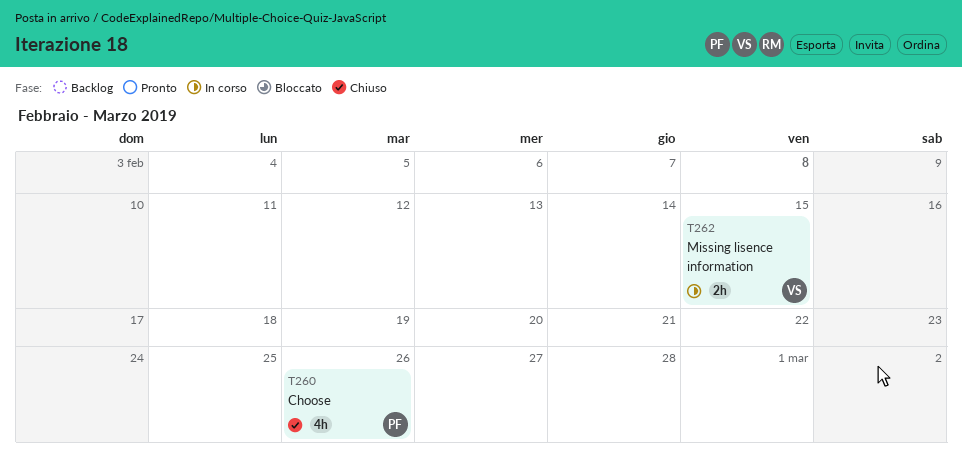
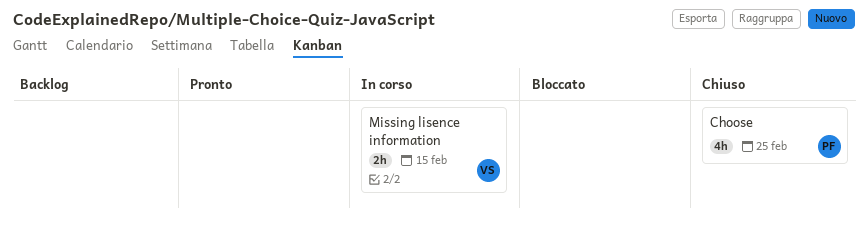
Choose, due: Feb 26 -> Feb 25

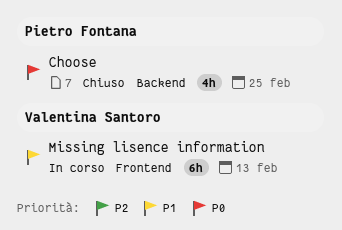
Missing lisence information, estimate: 2h -> 6h
Missing lisence information, due: Feb 15 -> Feb 13

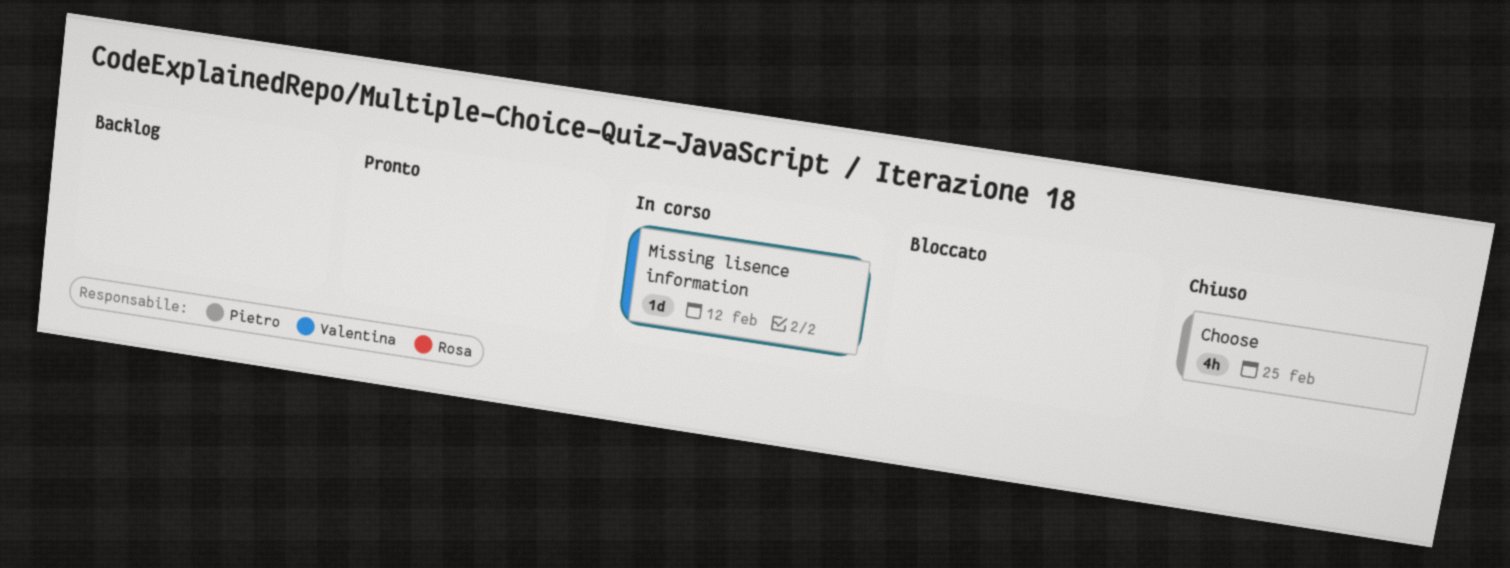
Missing lisence information, estimate: 6h -> 1d
Missing lisence information, due: Feb 13 -> Feb 12

